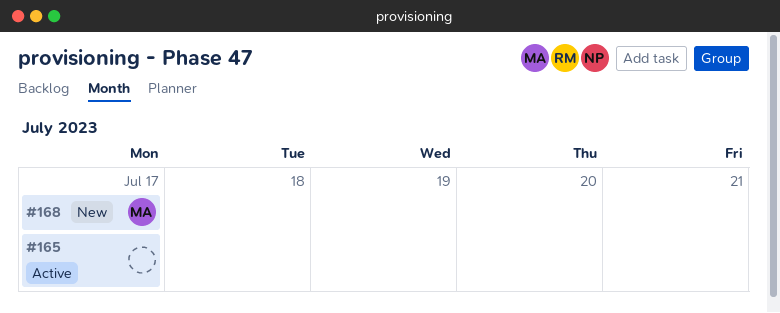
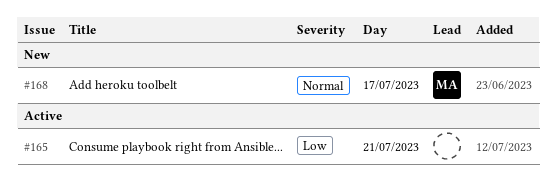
#165, day: Jul 17 -> Jul 21

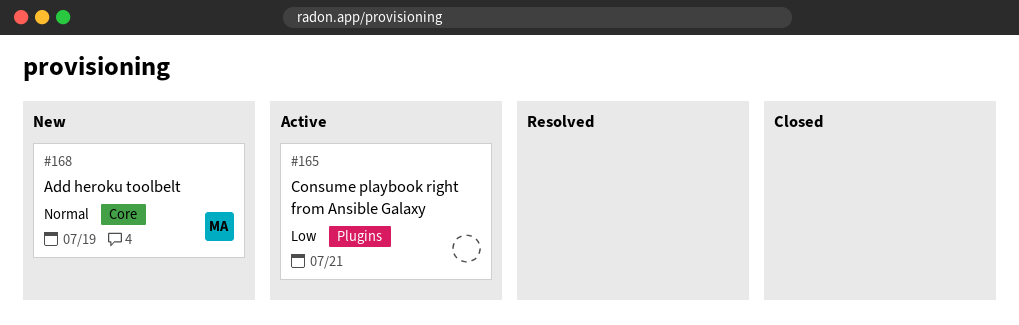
#168, day: Jul 17 -> Jul 19

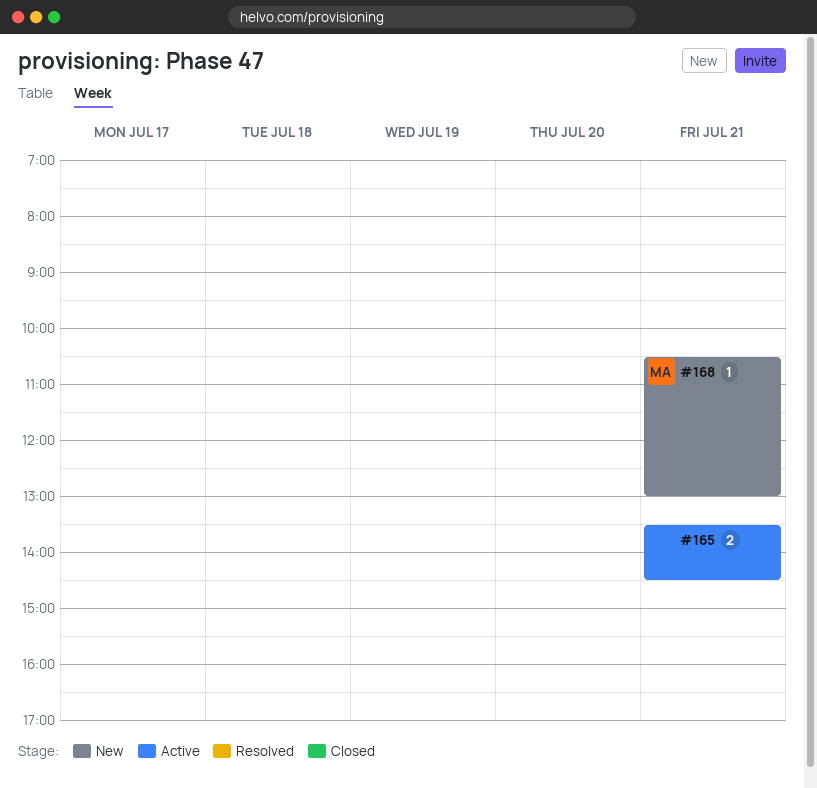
#168, day: Jul 19 -> Jul 21

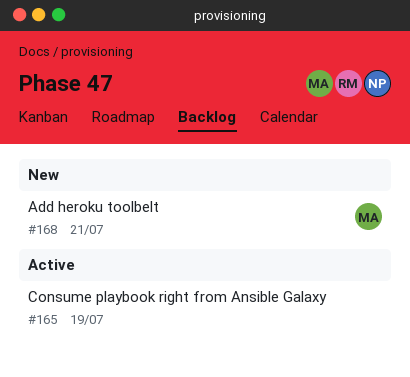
#165, day: Jul 21 -> Jul 19

